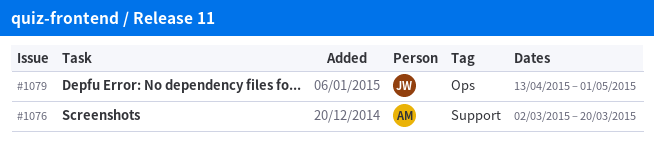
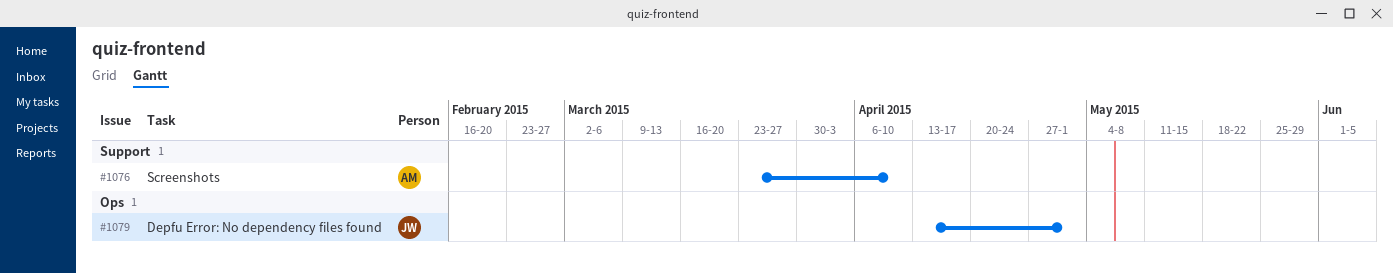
#1076, start: Mar 2 -> Mar 23
#1076, due: Mar 20 -> Apr 10

